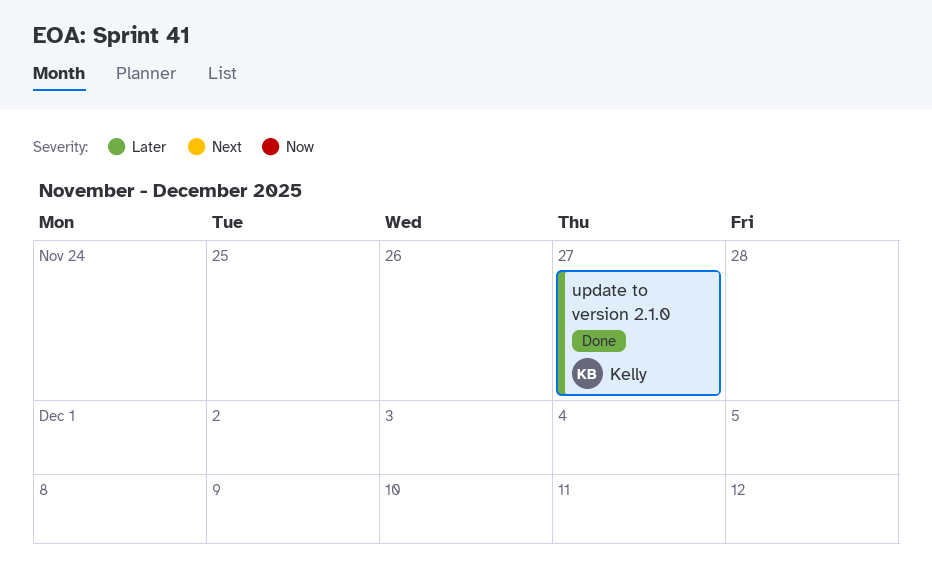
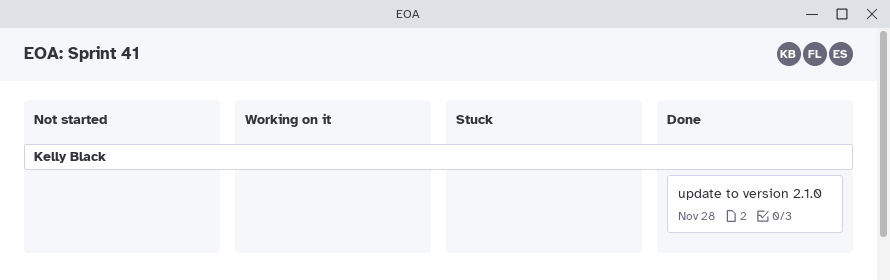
update to version 2.1.0, due: Nov 27 -> Nov 28

